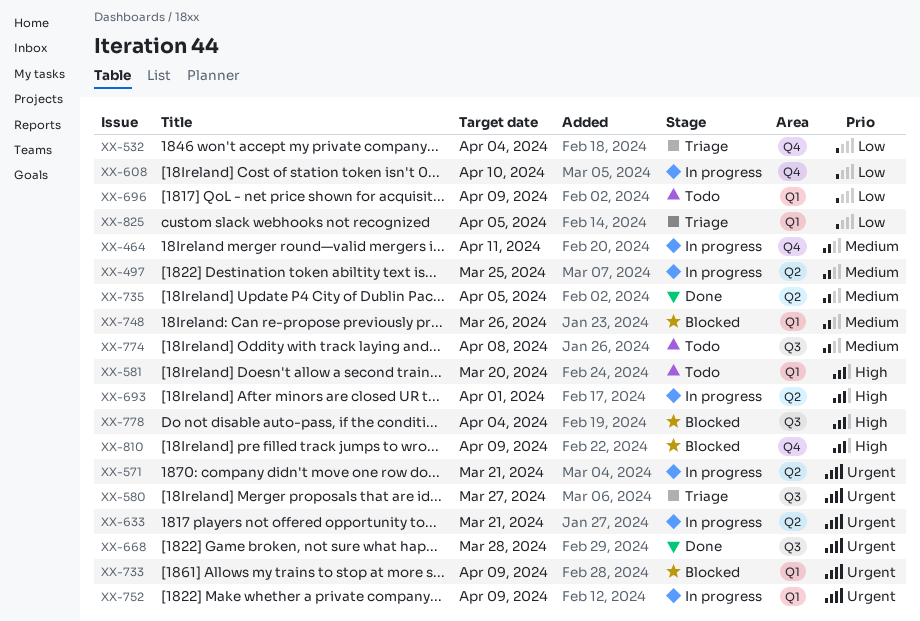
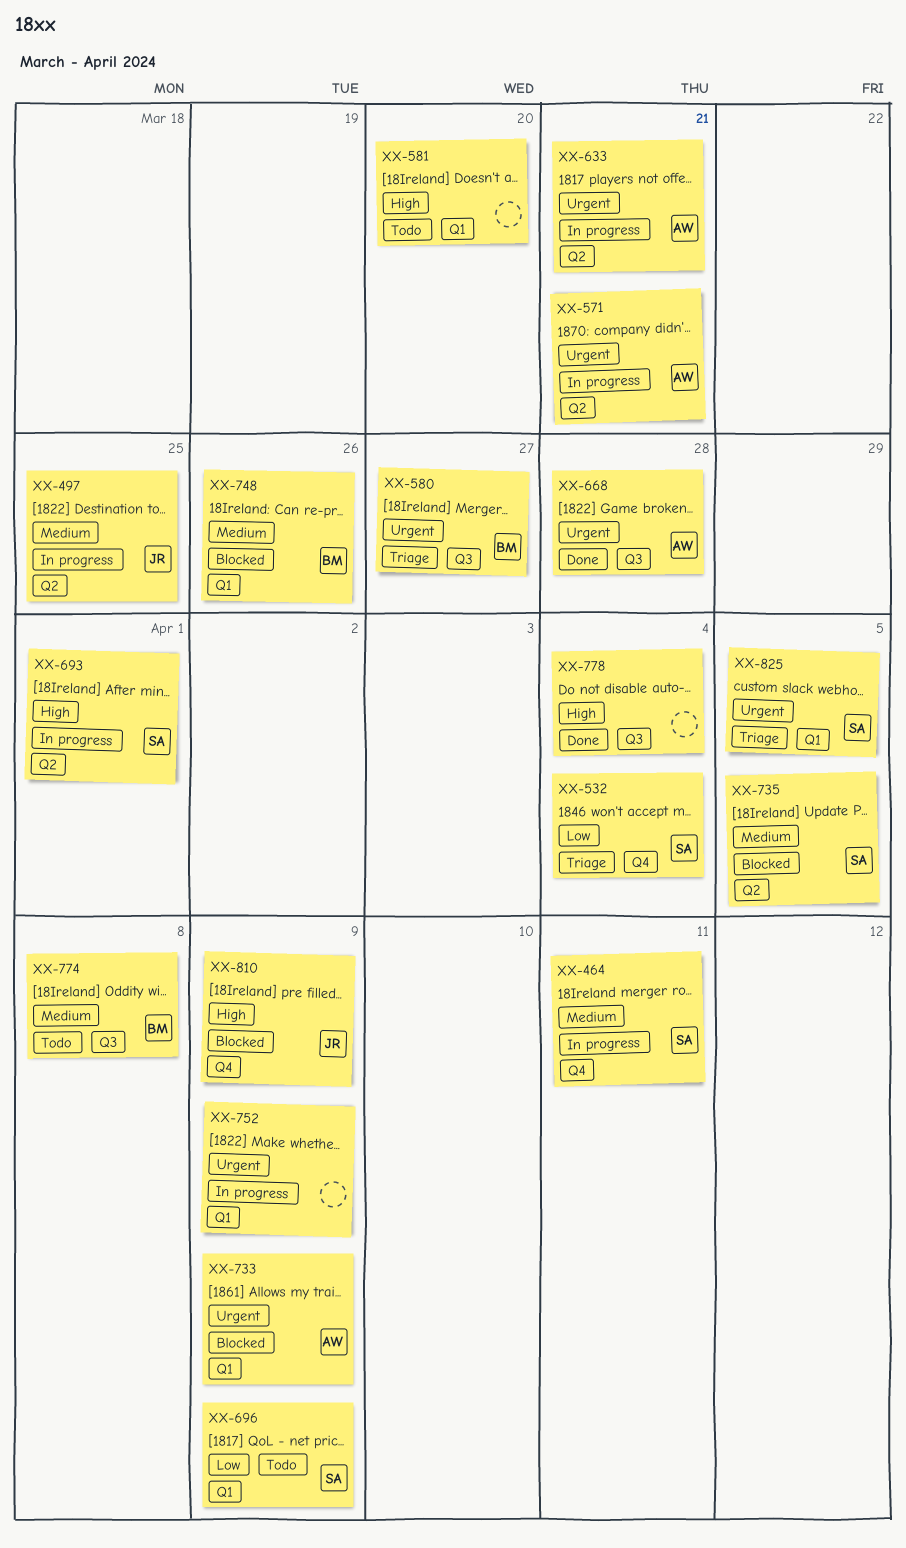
XX-608: present -> none
XX-735, status: Done -> Blocked
XX-778, status: Blocked -> Done
XX-825, priority: Low -> Urgent

